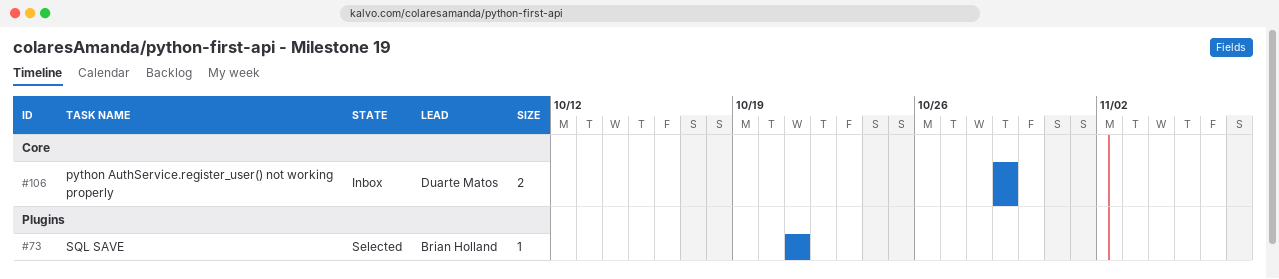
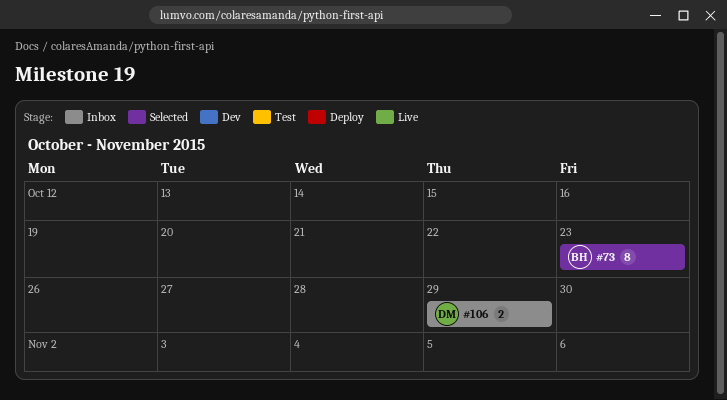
#73, estimate: 1 -> 8
#73, start: Oct 21 -> Oct 23
#73, due: Oct 21 -> Oct 23

